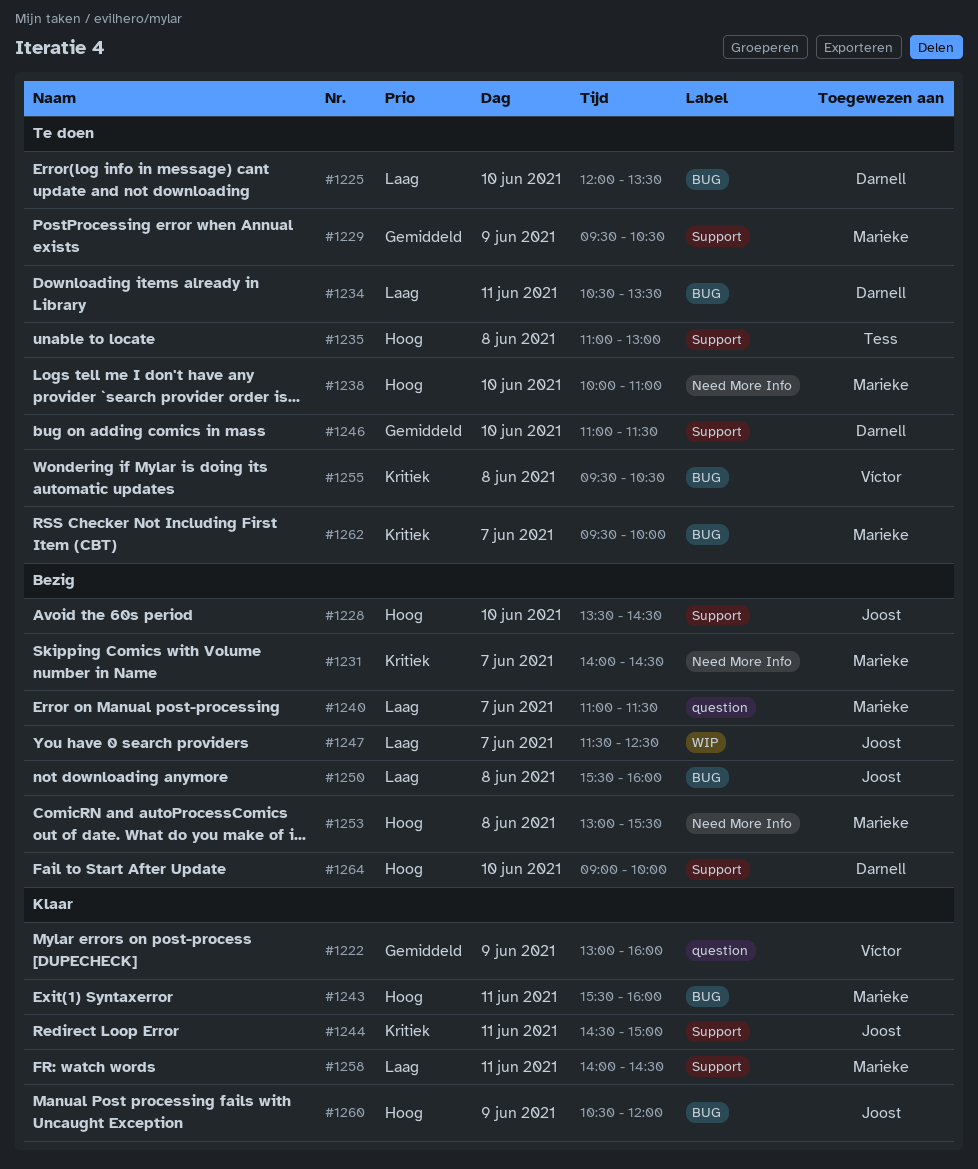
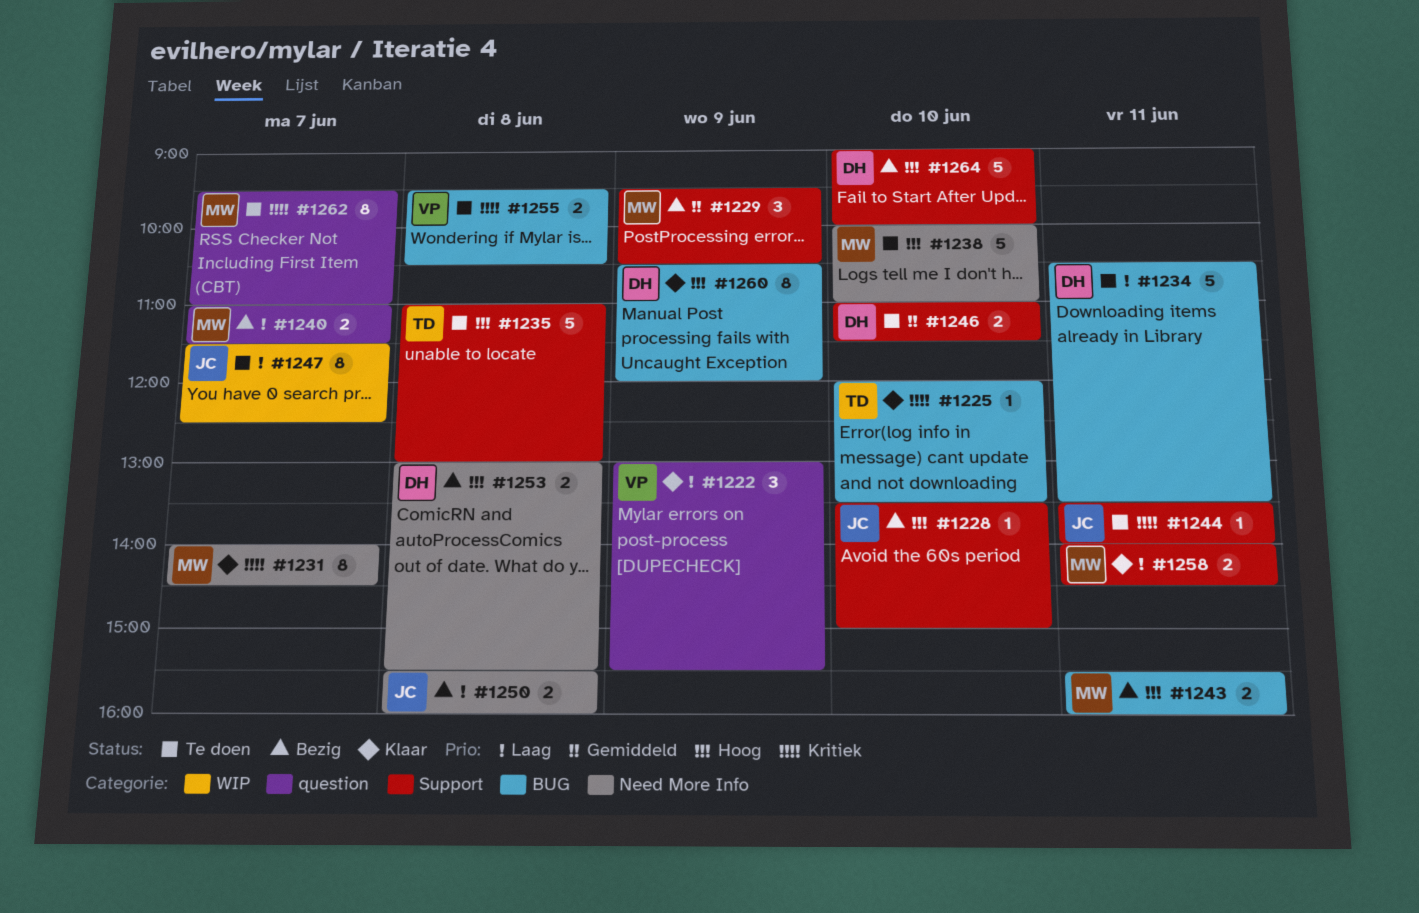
#1222, priority: Gemiddeld -> Laag
#1222, ends: 16:00 -> 15:30
#1225, status: Te doen -> Klaar
#1225, owner: Darnell -> Tess
#1225, priority: Laag -> Kritiek
#1228, ends: 14:30 -> 15:00
#1229, status: Te doen -> Bezig
#1231, status: Bezig -> Klaar
#1243, status: Klaar -> Bezig
#1244, status: Klaar -> Te doen
#1244, begins: 14:30 -> 13:30
#1244, ends: 15:00 -> 14:00
#1247, status: Bezig -> Te doen
#1250, label: BUG -> Need More Info
#1253, owner: Marieke -> Darnell
#1260, owner: Joost -> Darnell
#1262, label: BUG -> question
#1262, ends: 10:00 -> 11:00

